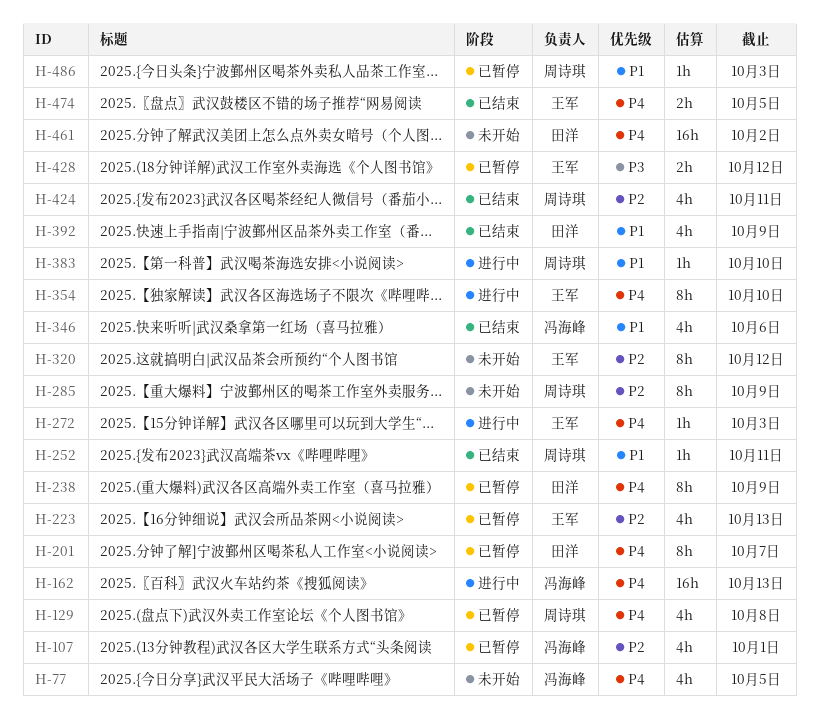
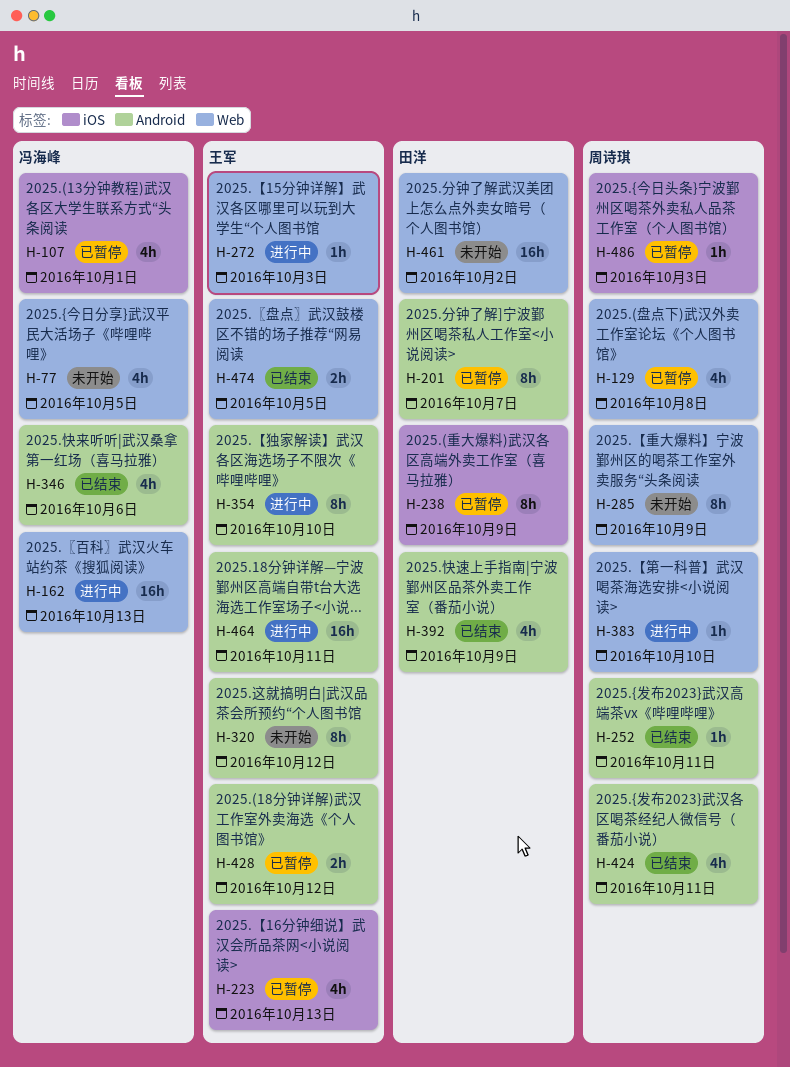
H-464: none -> present

